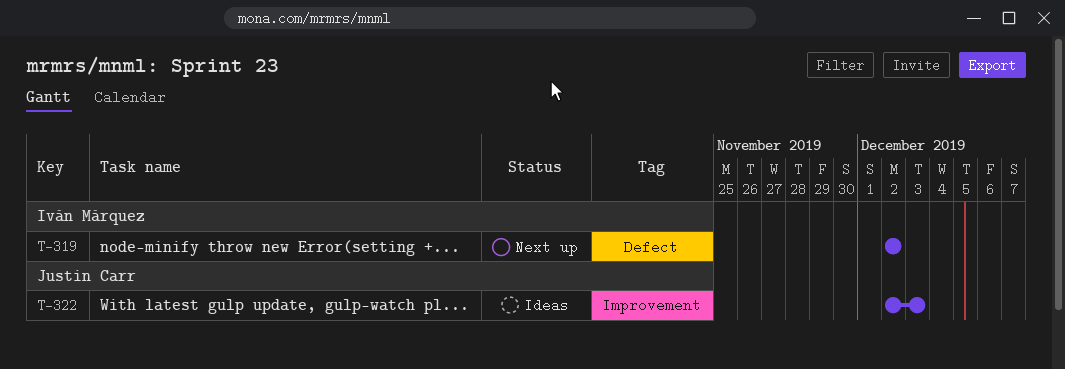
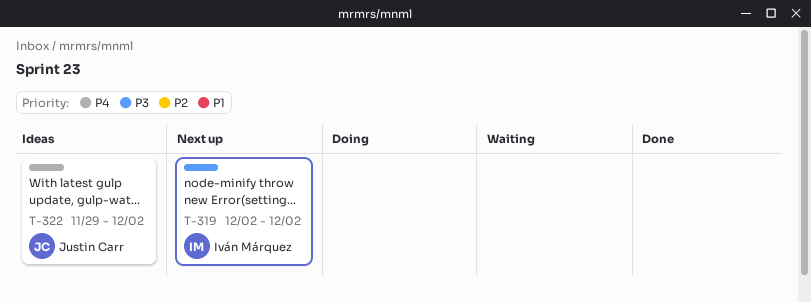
T-322, start: Dec 2 -> Nov 29
T-322, due: Dec 3 -> Dec 2

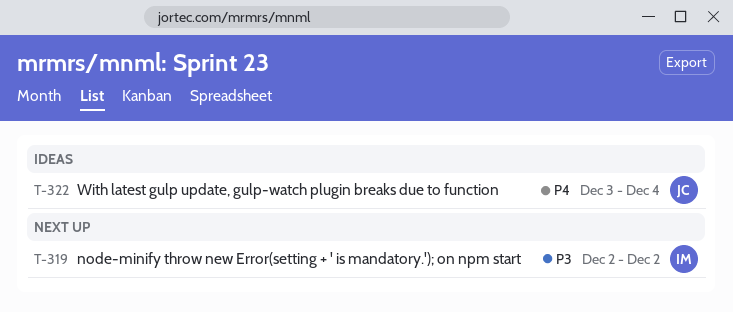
T-322, start: Nov 29 -> Dec 3
T-322, due: Dec 2 -> Dec 4

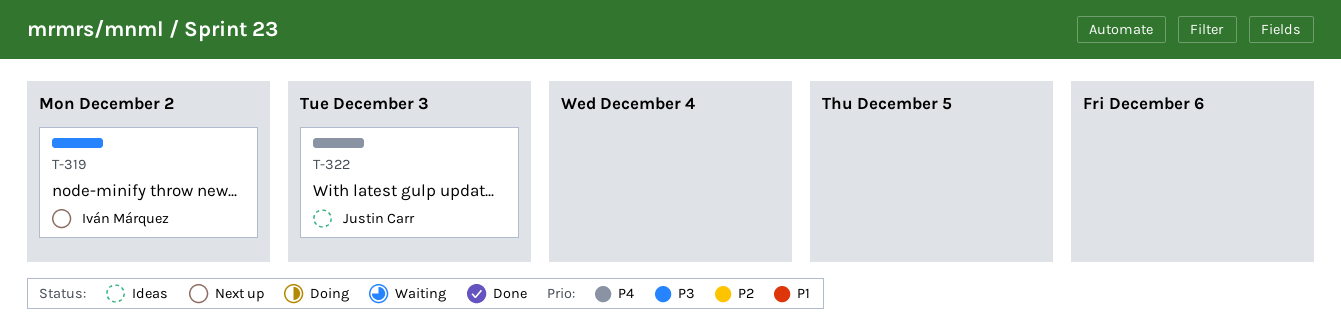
T-322, due: Dec 4 -> Dec 3

